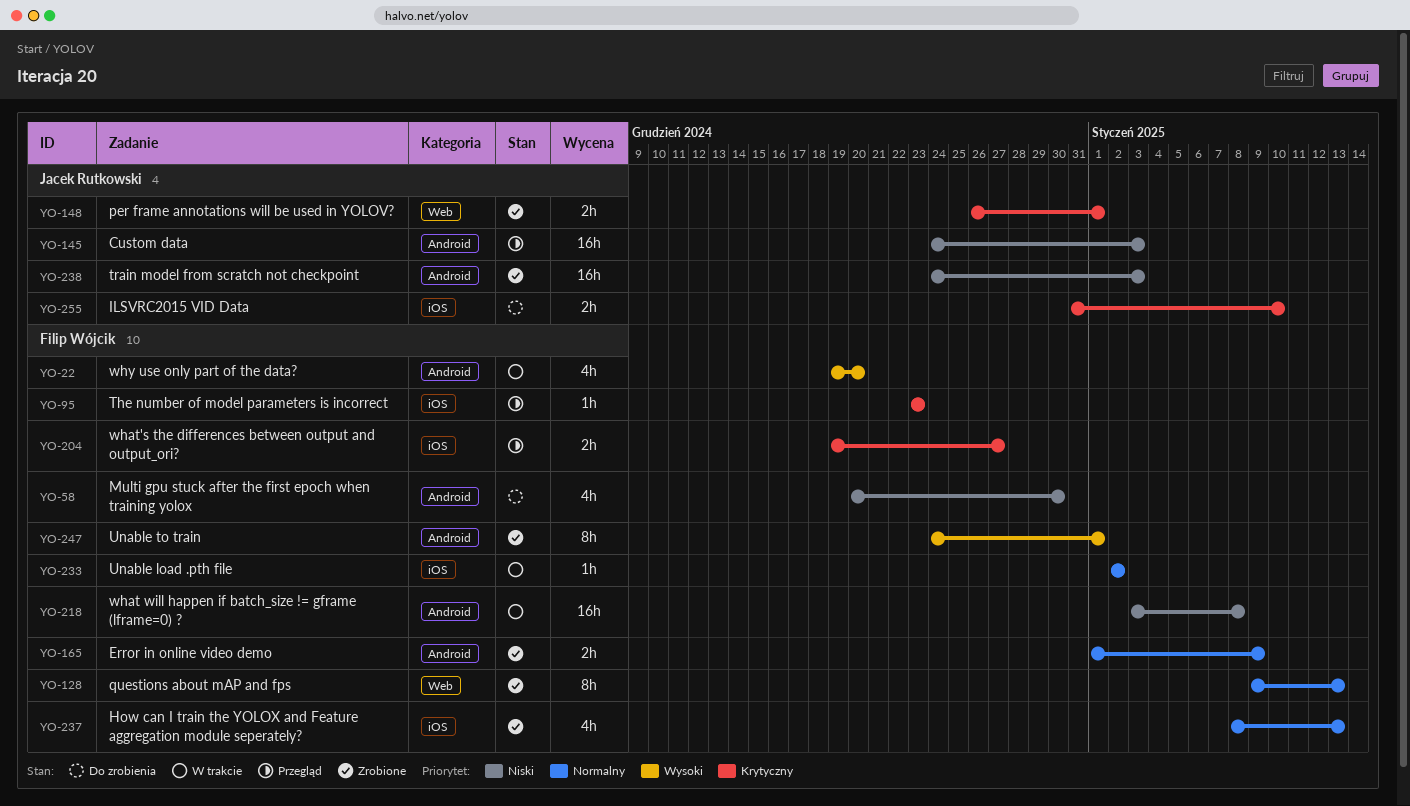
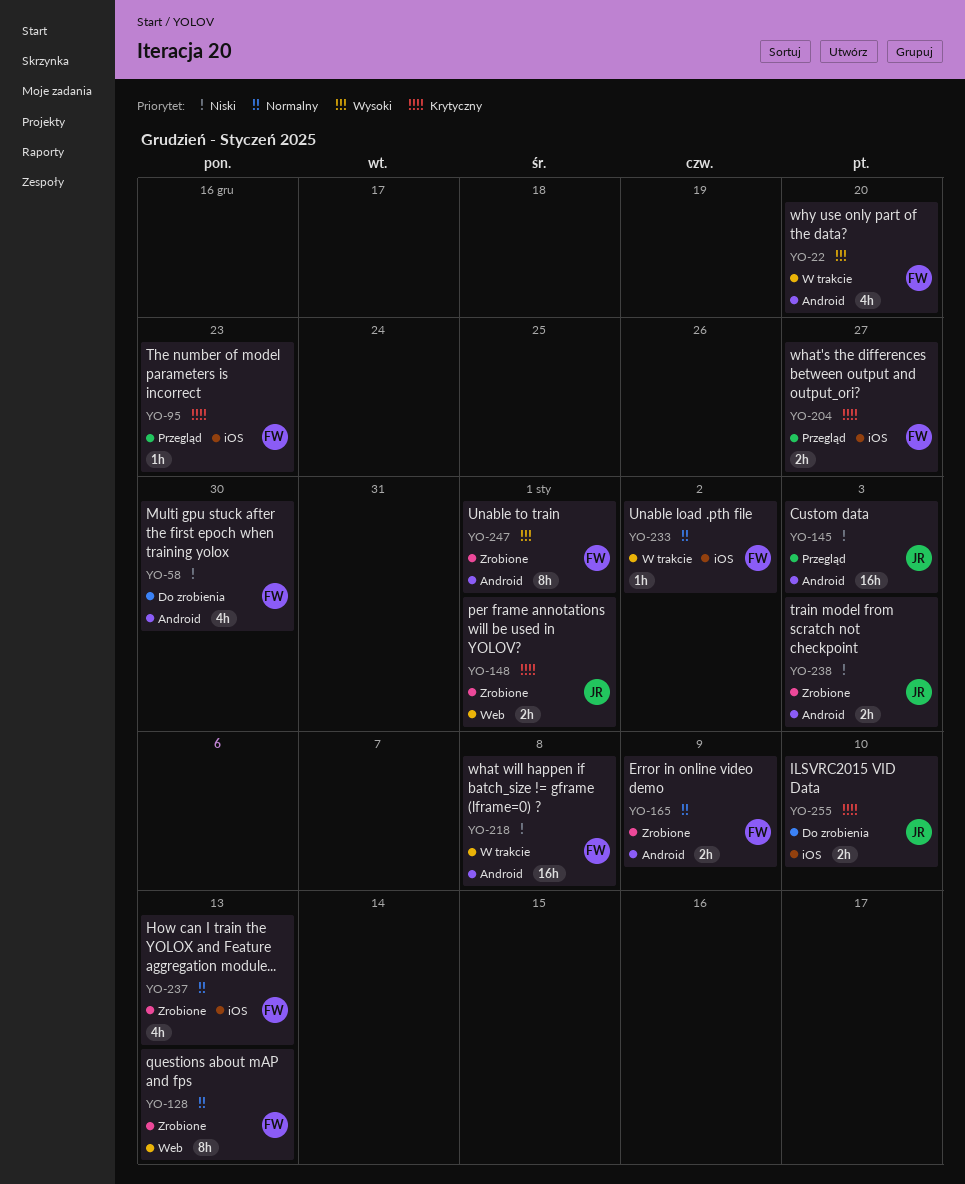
YO-238, estimate: 16h -> 2h

